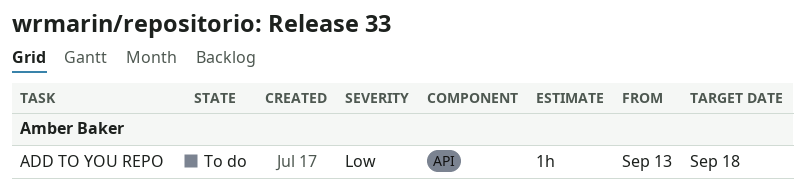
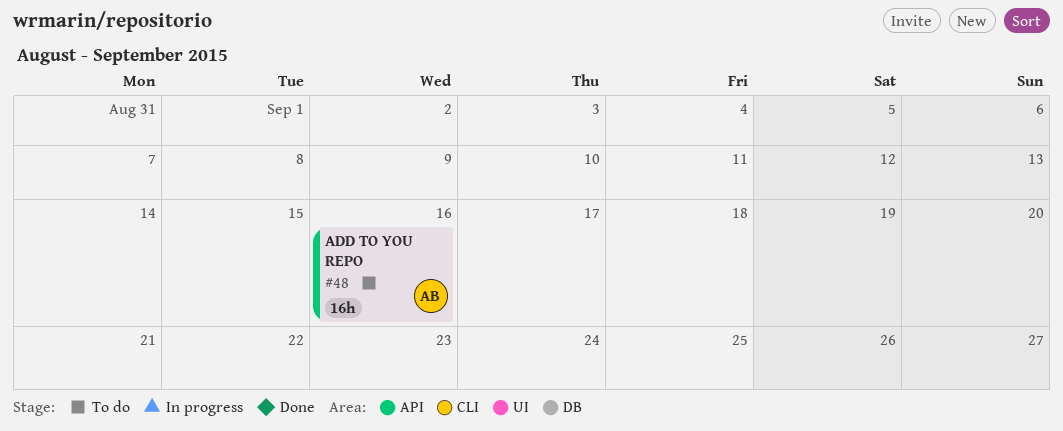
ADD TO YOU REPO, estimate: 1h -> 16h
ADD TO YOU REPO, due: Sep 18 -> Sep 16

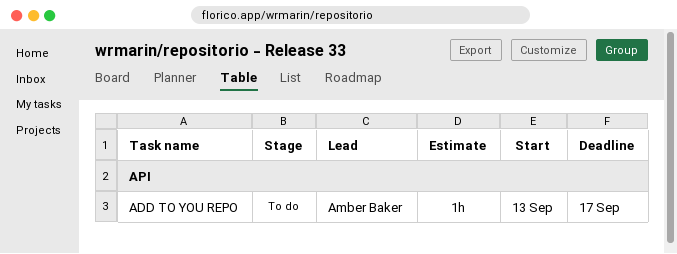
ADD TO YOU REPO, estimate: 16h -> 1h
ADD TO YOU REPO, due: Sep 16 -> Sep 17

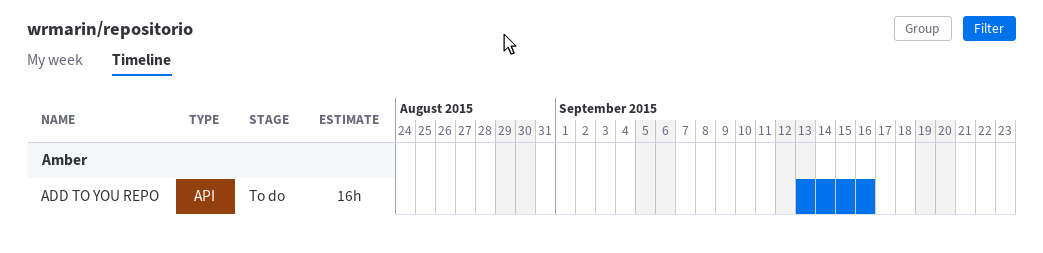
ADD TO YOU REPO, estimate: 1h -> 16h
ADD TO YOU REPO, due: Sep 17 -> Sep 16

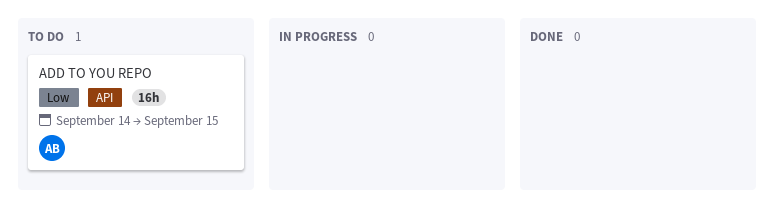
ADD TO YOU REPO, start: Sep 13 -> Sep 14
ADD TO YOU REPO, due: Sep 16 -> Sep 15

